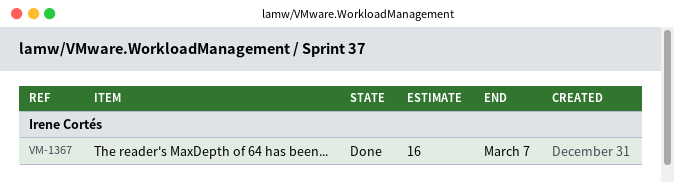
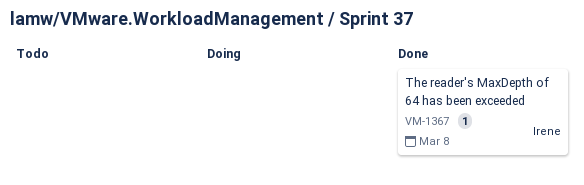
VM-1367, estimate: 16 -> 1
VM-1367, due: Mar 7 -> Mar 8

